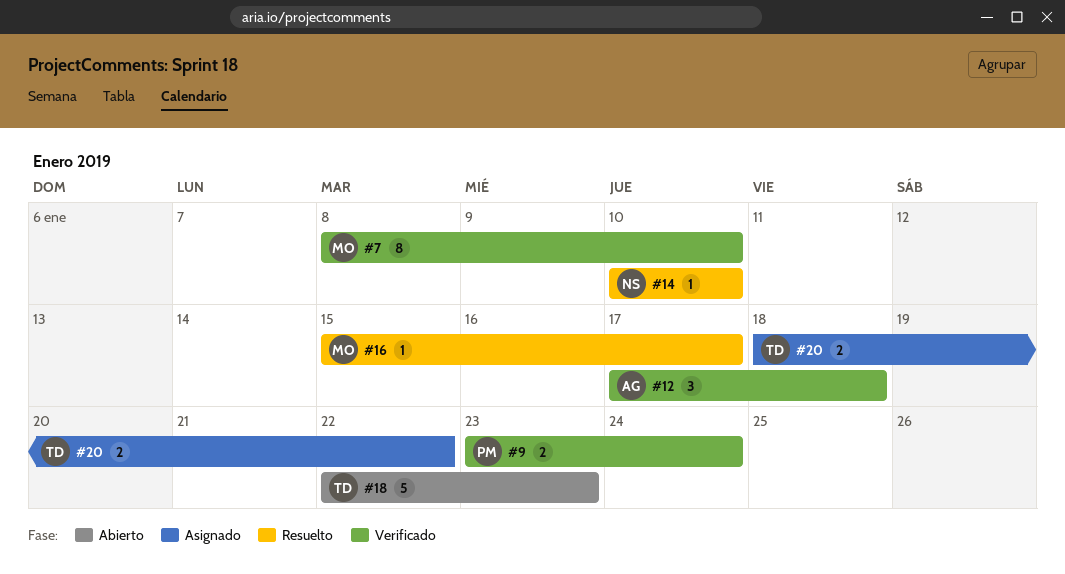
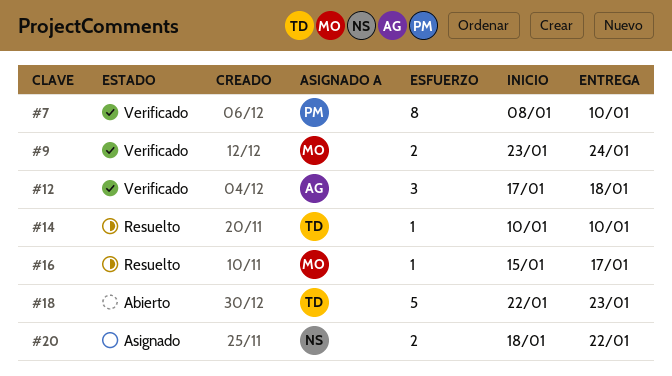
#7, owner: MO -> PM
#9, owner: PM -> MO
#14, owner: NS -> TD
#20, owner: TD -> NS

